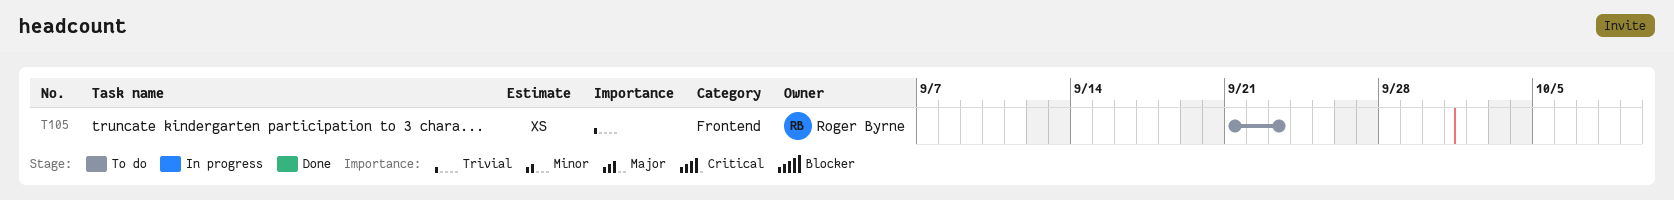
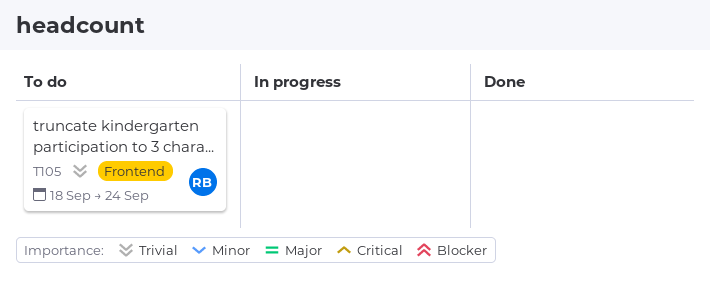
T105, start: Sep 21 -> Sep 18
T105, due: Sep 23 -> Sep 24

